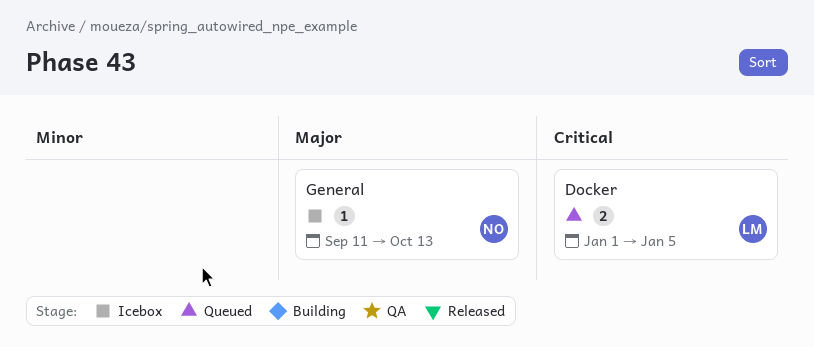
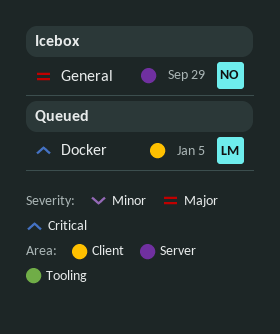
General, due: Oct 13 -> Sep 29

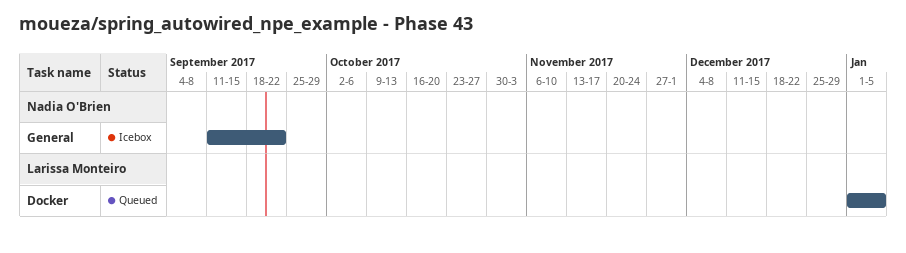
General, due: Sep 29 -> Sep 22

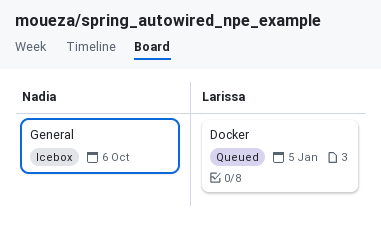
General, due: Sep 22 -> Oct 6

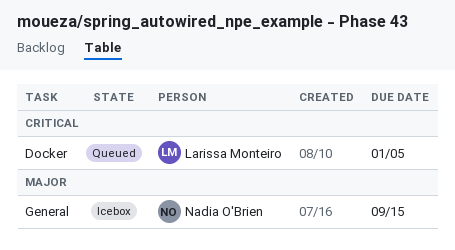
General, due: Oct 6 -> Sep 15

